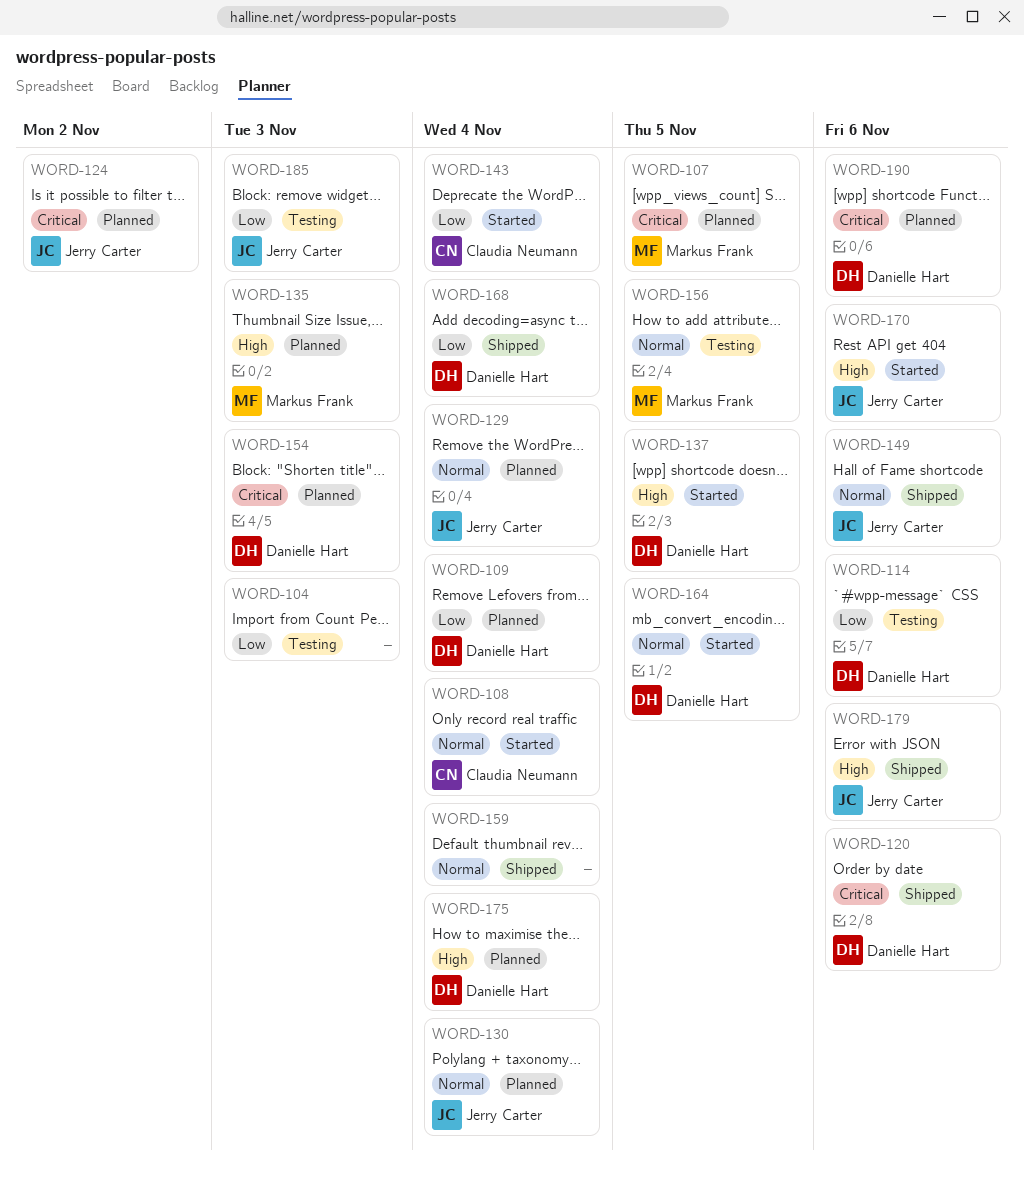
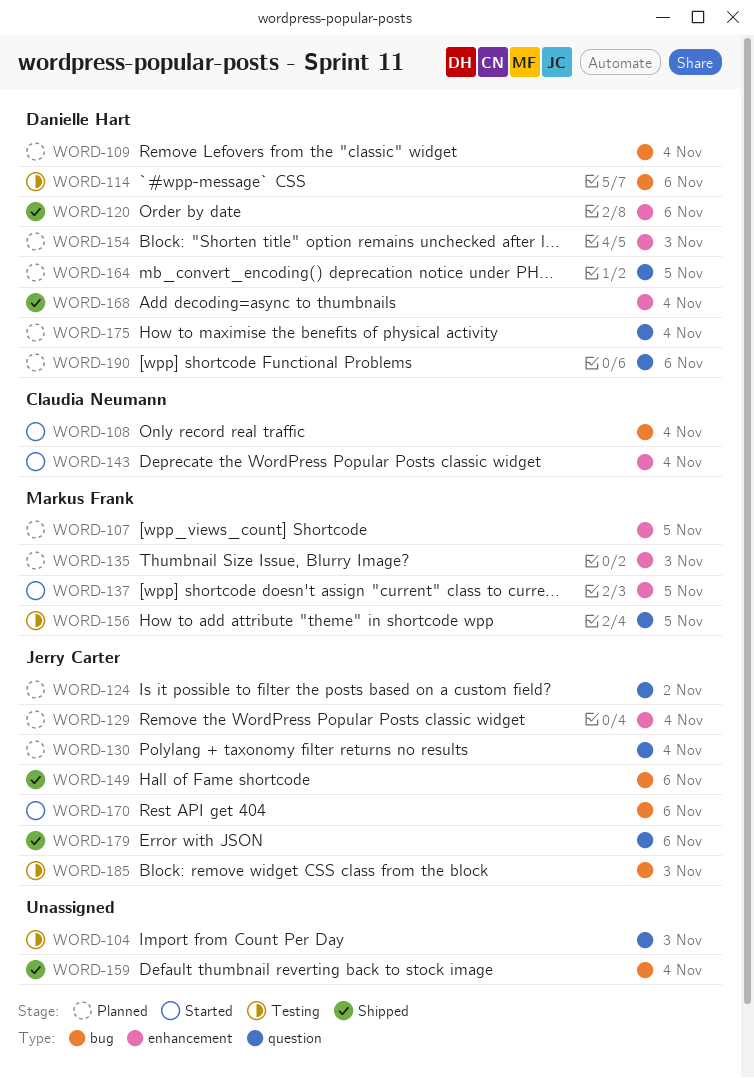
WORD-137, owner: Danielle Hart -> Markus Frank
WORD-164, status: Started -> Planned

